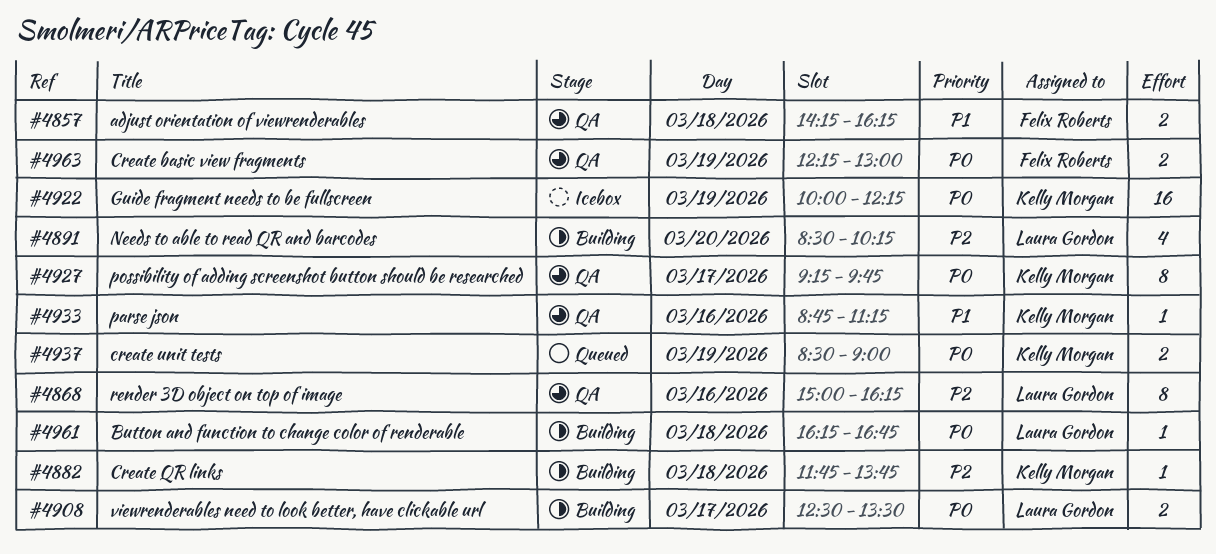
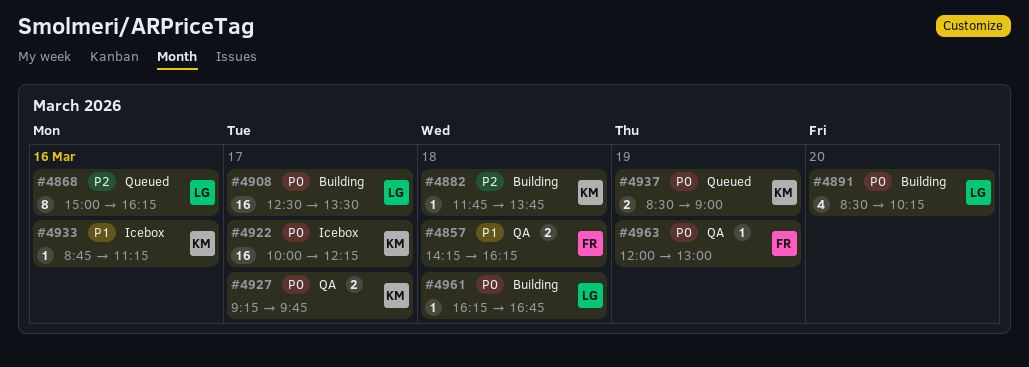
#4868, status: QA -> Queued
#4891, priority: P2 -> P0
#4908, estimate: 2 -> 16
#4922, day: Mar 19 -> Mar 17
#4927, estimate: 8 -> 2
#4933, status: QA -> Icebox
#4963, estimate: 2 -> 1
#4963, begins: 12:15 -> 12:00

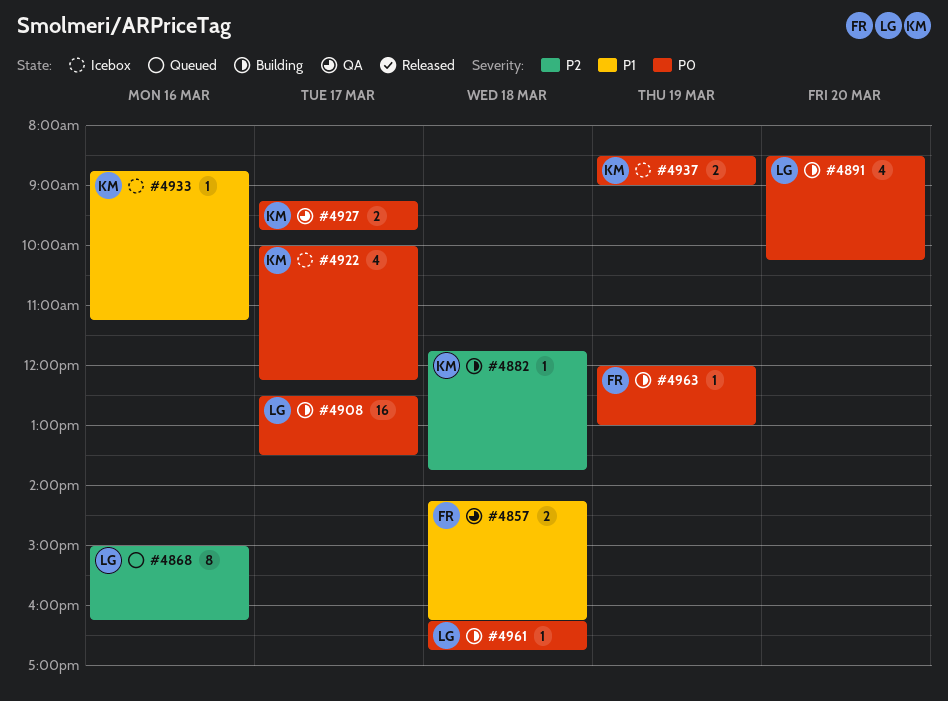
#4922, estimate: 16 -> 4
#4937, status: Queued -> Icebox
#4963, status: QA -> Building

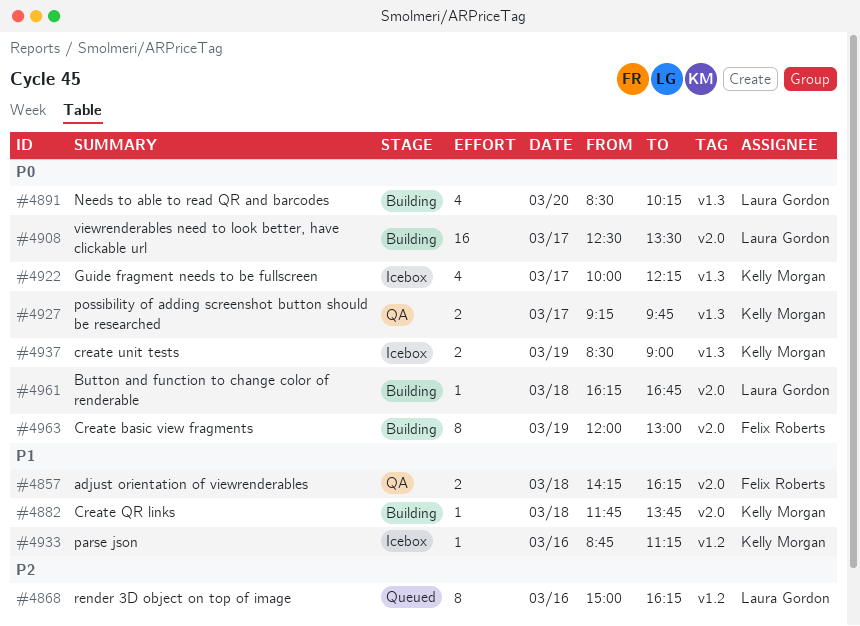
#4882, priority: P2 -> P1
#4963, estimate: 1 -> 8

